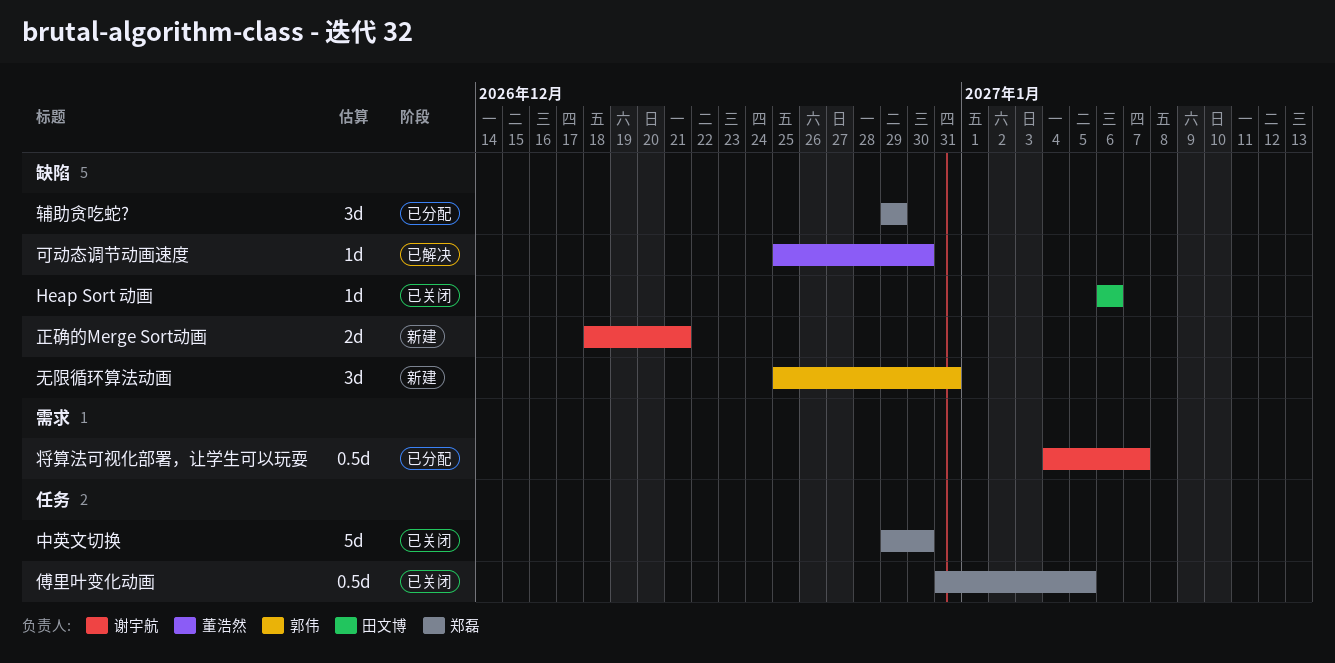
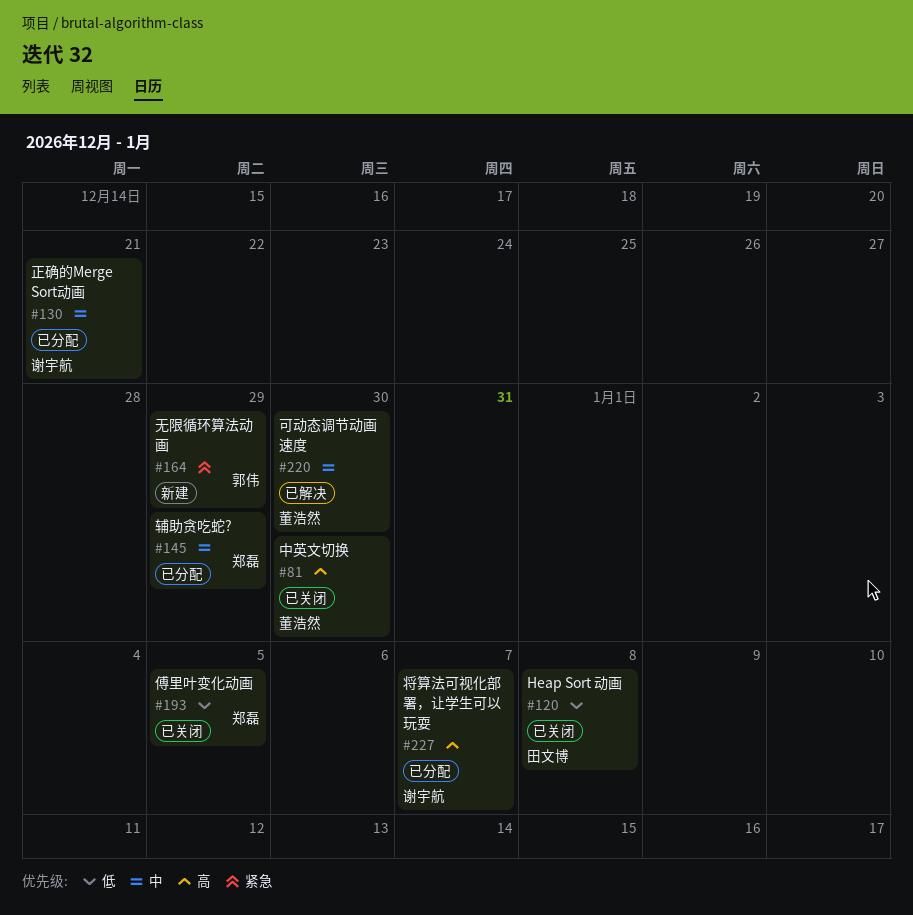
Heap Sort 动画, due: Jan 6 -> Jan 8
中英文切换, owner: 郑磊 -> 董浩然
无限循环算法动画, due: Dec 31 -> Dec 29
正确的Merge Sort动画, status: 新建 -> 已分配

